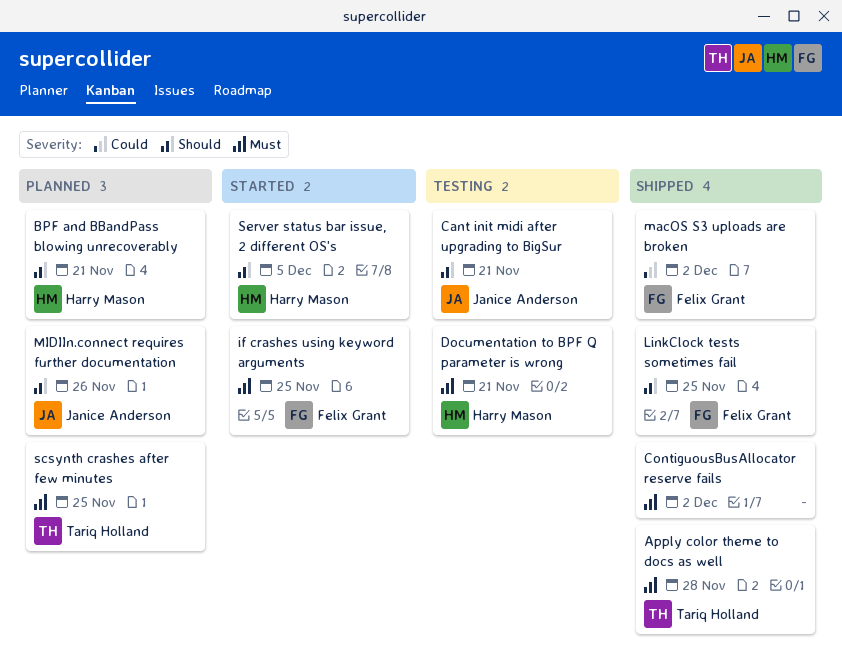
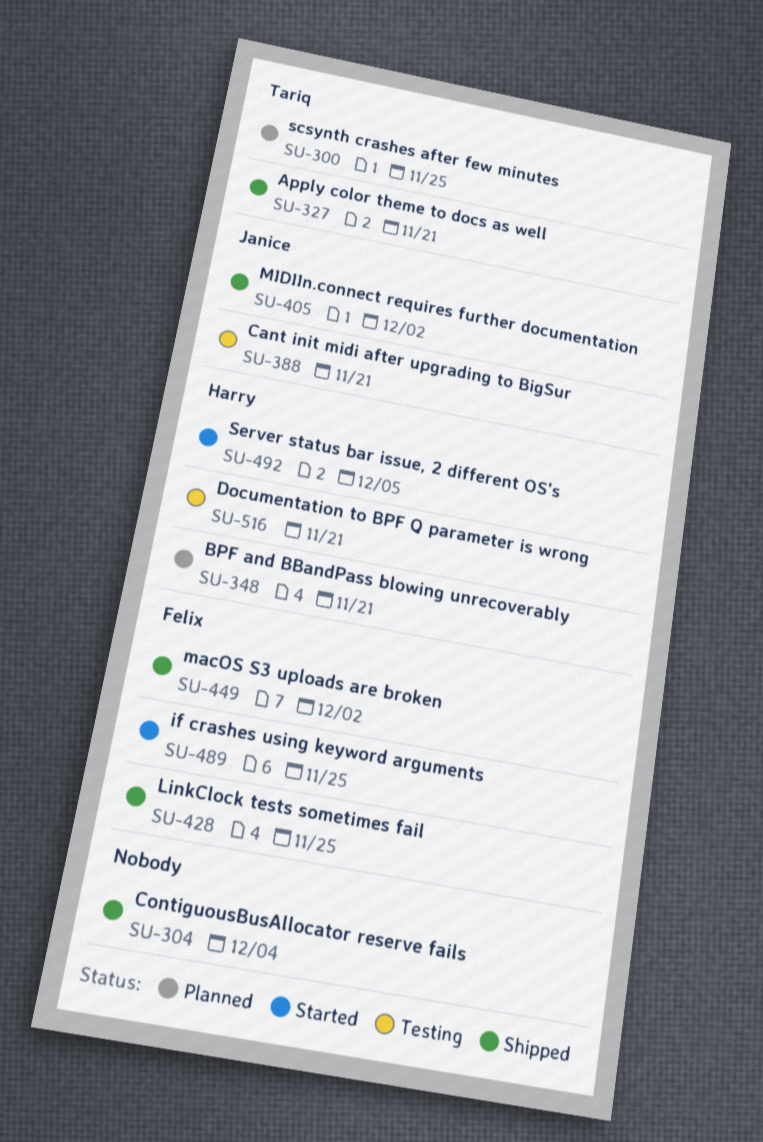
Apply color theme to docs as well, due: Nov 28 -> Nov 21
ContiguousBusAllocator reserve fails, due: Dec 2 -> Dec 4
MIDIIn.connect requires further documentation, status: Planned -> Shipped
MIDIIn.connect requires further documentation, due: Nov 26 -> Dec 2

